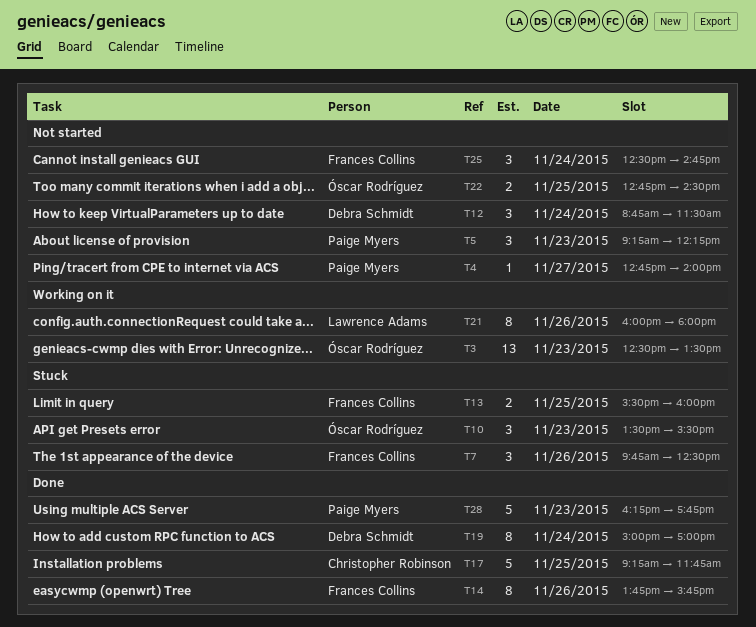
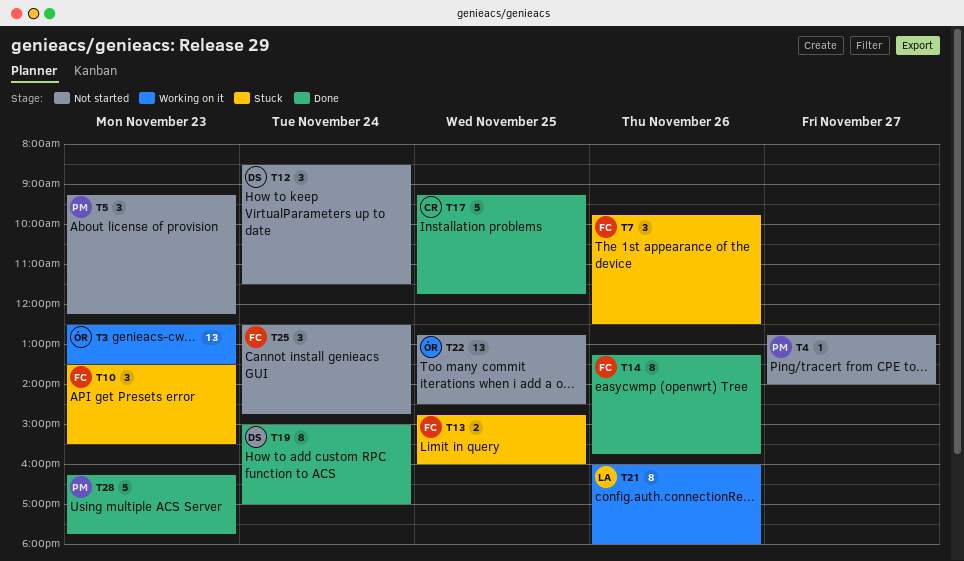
T10, owner: Óscar Rodríguez -> Frances Collins
T12, begins: 08:45 -> 08:30
T13, begins: 15:30 -> 14:45
T14, begins: 13:45 -> 13:15
T22, estimate: 2 -> 13

